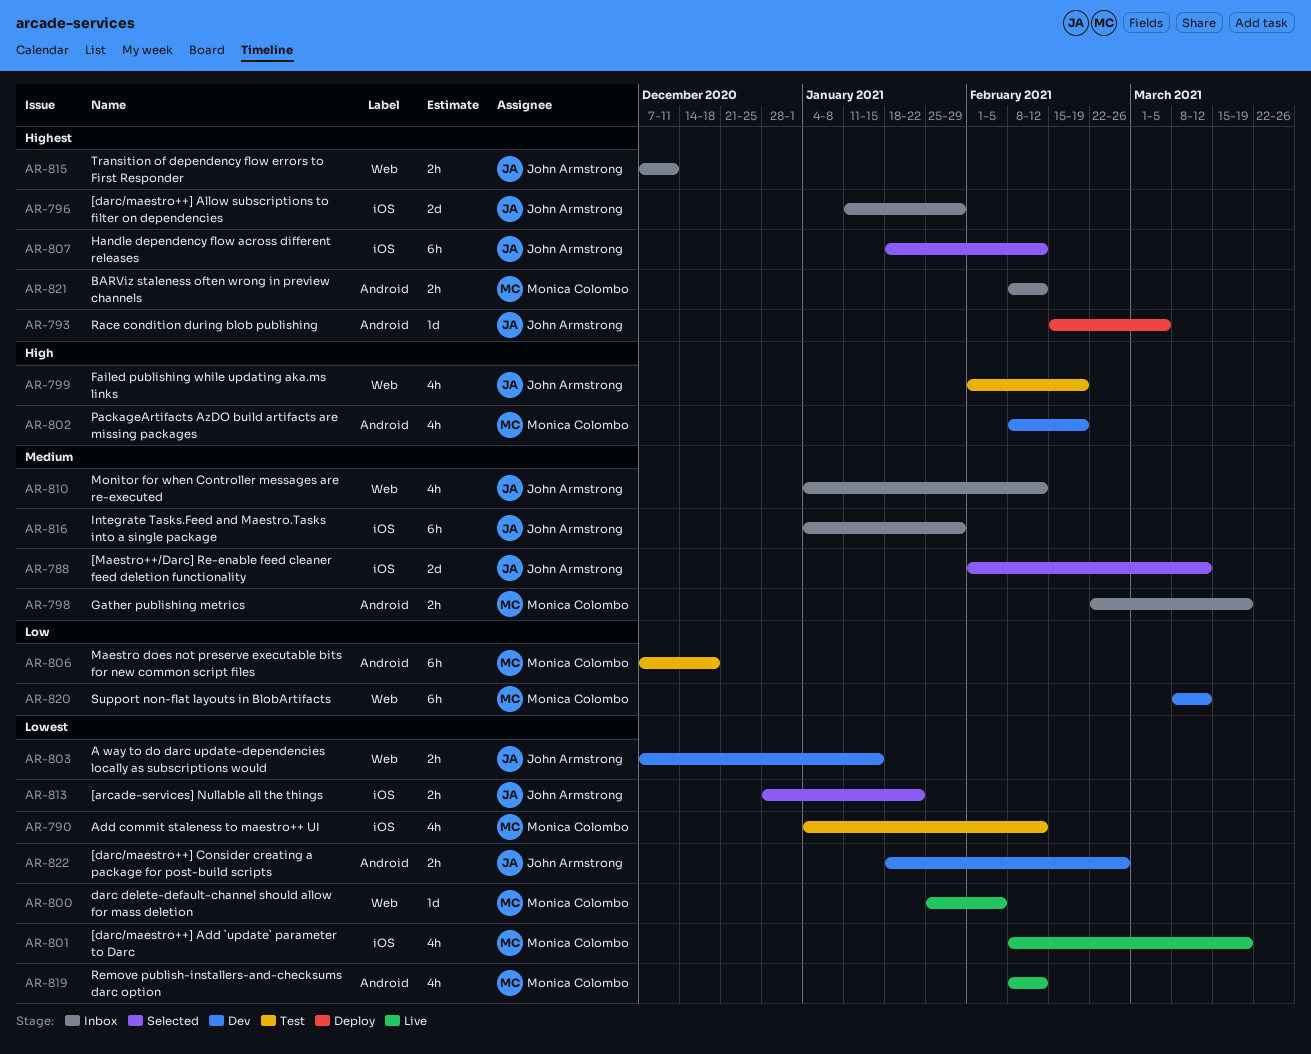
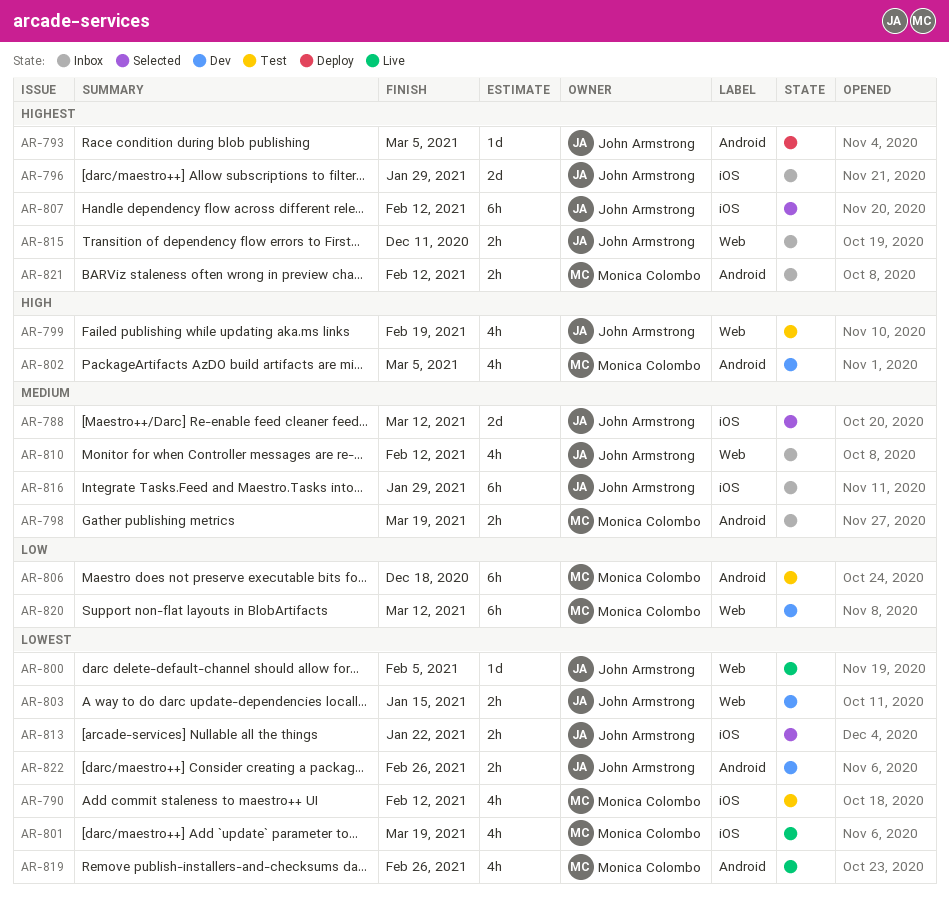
AR-800, owner: Monica Colombo -> John Armstrong
AR-802, due: Feb 19 -> Mar 5
AR-819, due: Feb 12 -> Feb 26

